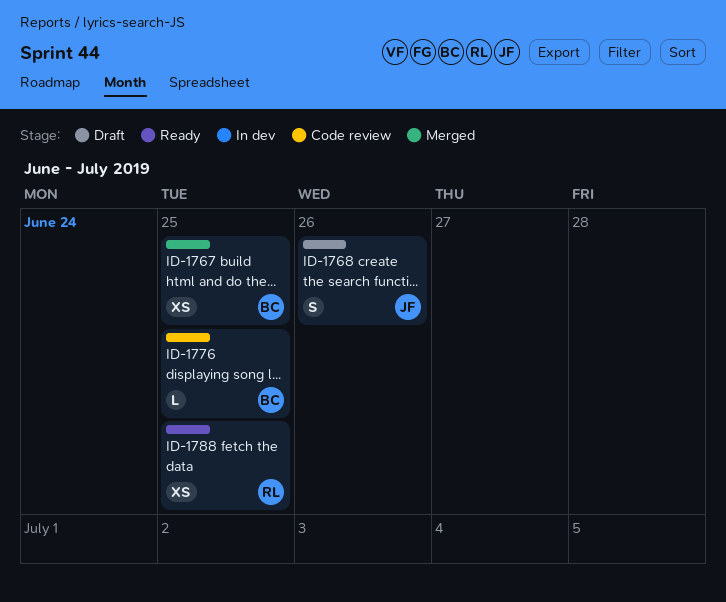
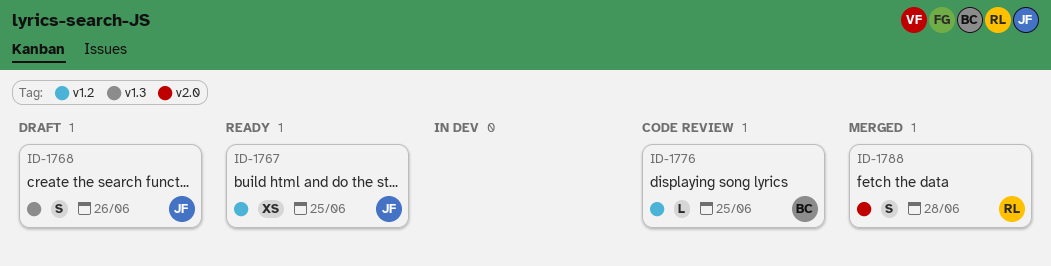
ID-1767, status: Merged -> Ready
ID-1767, owner: BC -> JF
ID-1788, status: Ready -> Merged
ID-1788, estimate: XS -> S
ID-1788, due: Jun 25 -> Jun 28

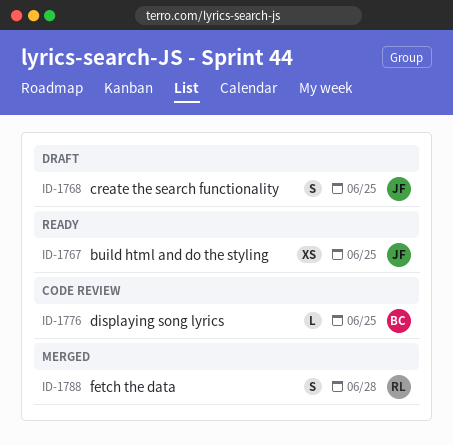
ID-1768, due: Jun 26 -> Jun 25

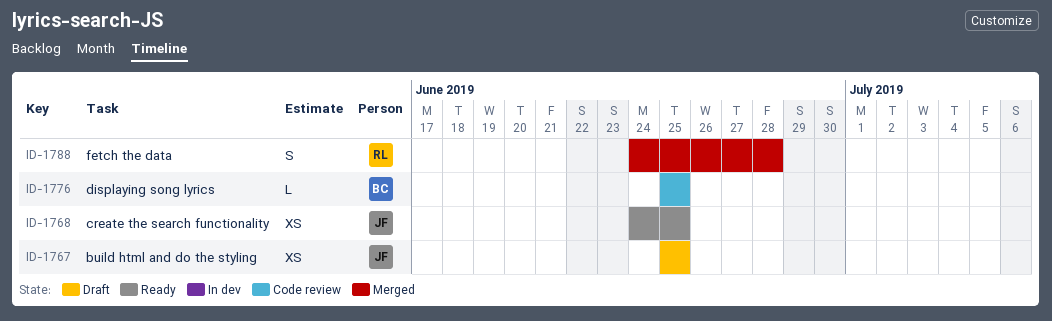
ID-1767, status: Ready -> Draft
ID-1768, status: Draft -> Ready
ID-1768, estimate: S -> XS

